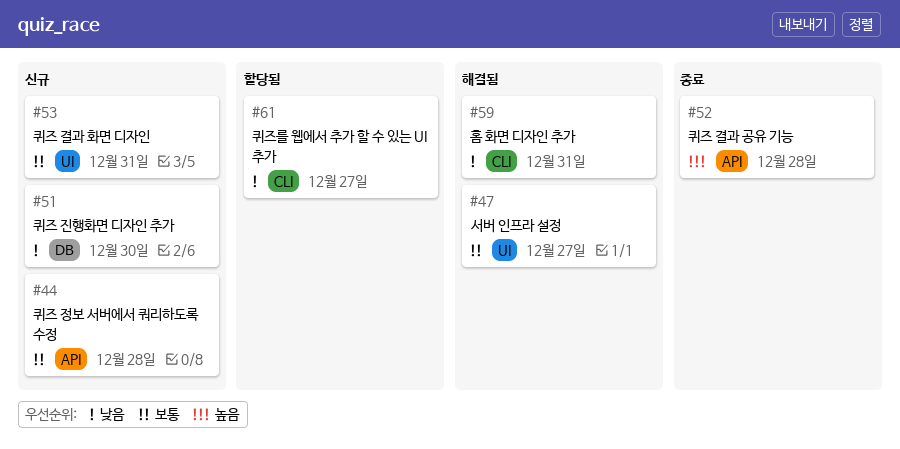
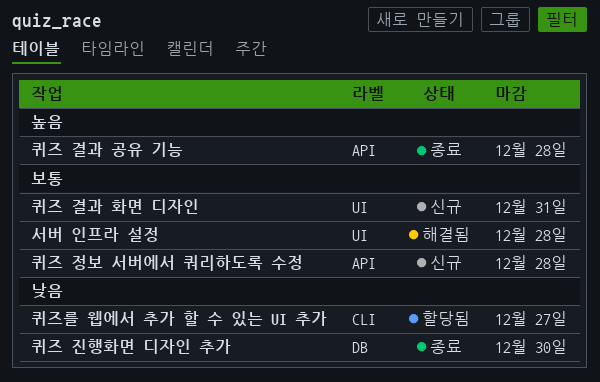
서버 인프라 설정, due: Dec 27 -> Dec 28
퀴즈 진행화면 디자인 추가, status: 신규 -> 종료
홈 화면 디자인 추가: present -> none

